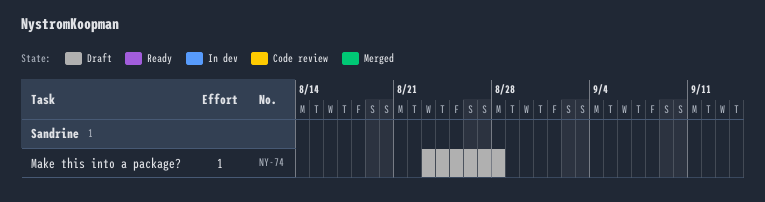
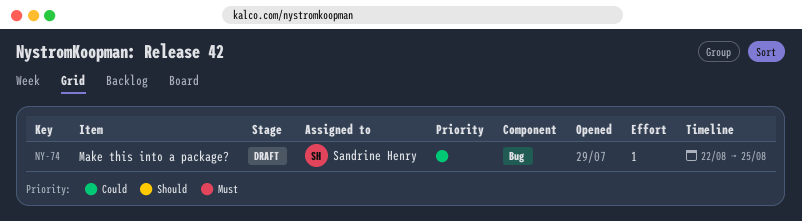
NY-74, start: Aug 23 -> Aug 22
NY-74, due: Aug 28 -> Aug 25

